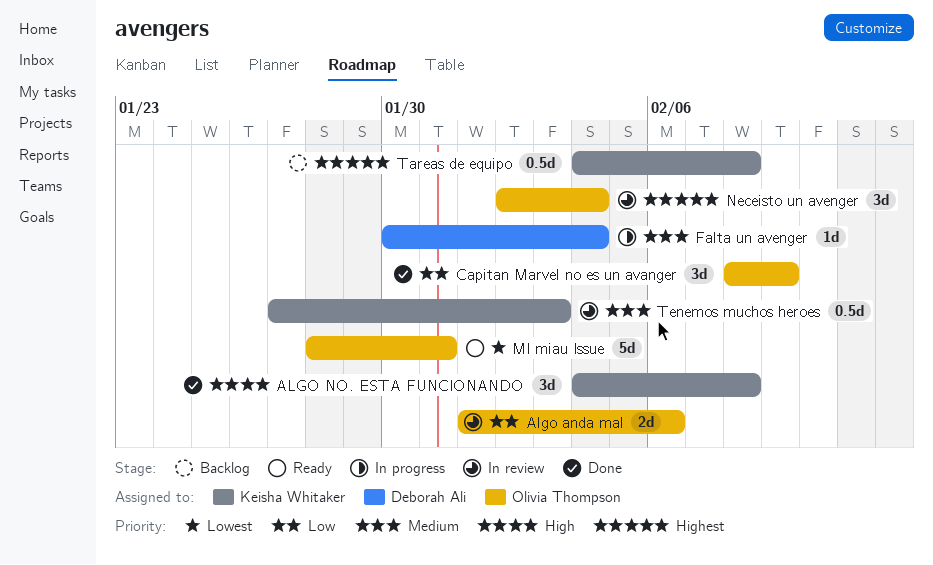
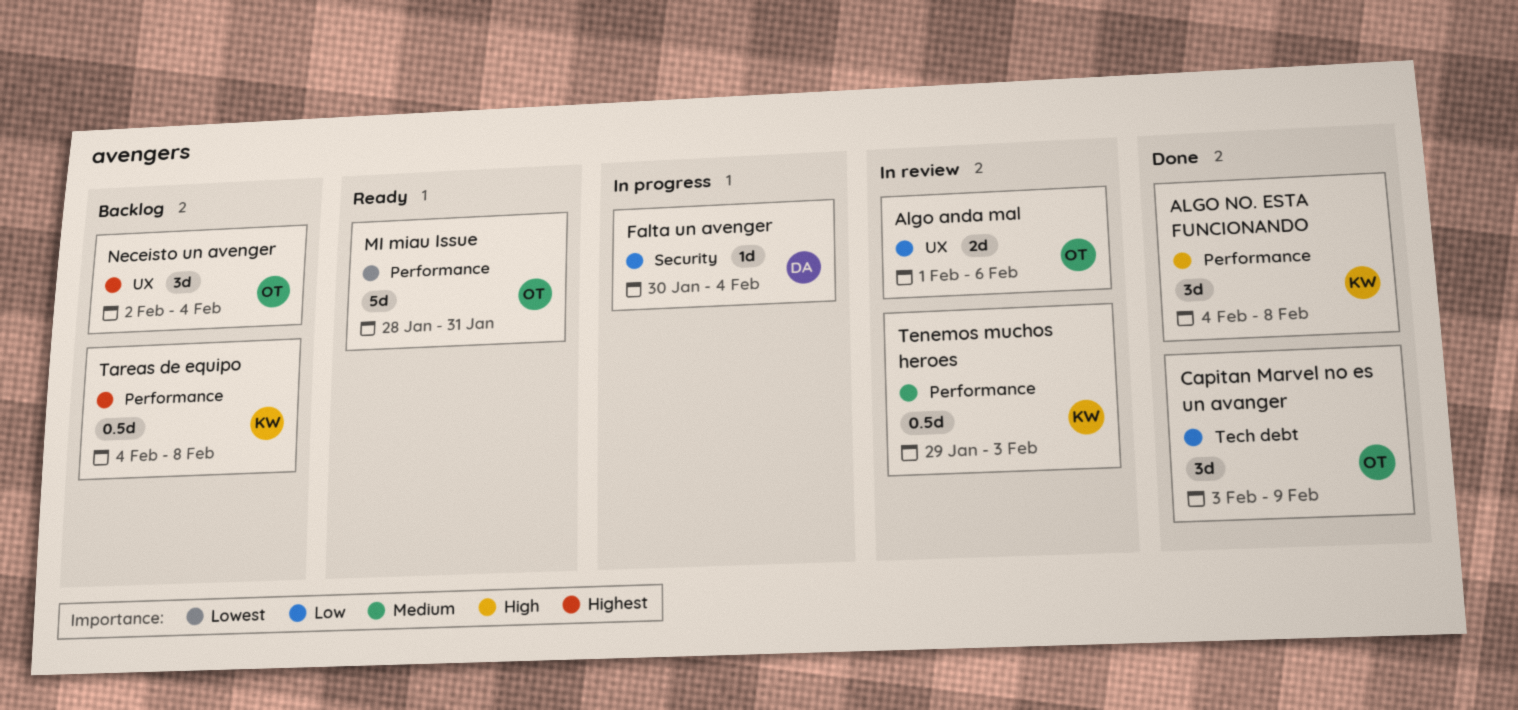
Capitan Marvel no es un avanger, start: Feb 8 -> Feb 3
Falta un avenger, priority: Medium -> Low
Neceisto un avenger, status: In review -> Backlog
Tenemos muchos heroes, start: Jan 27 -> Jan 29

